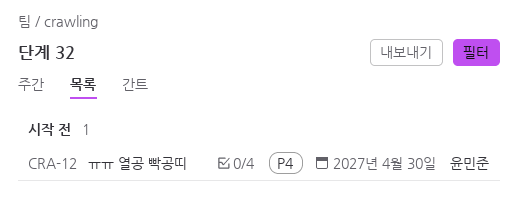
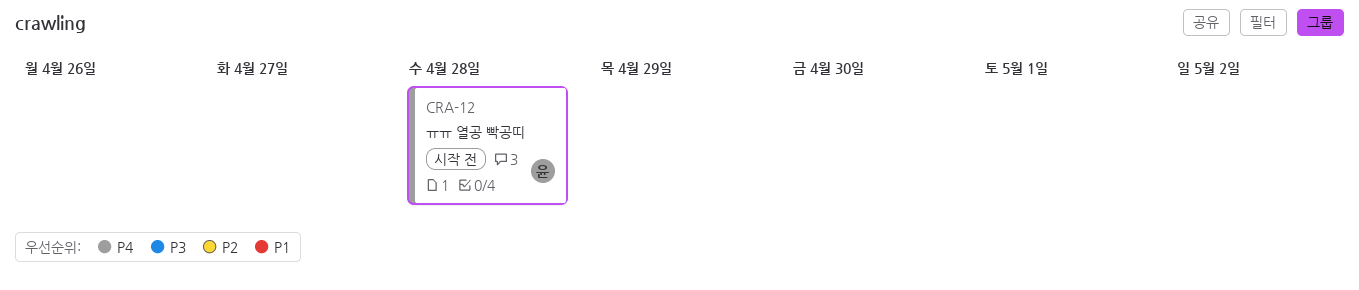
CRA-12, due: Apr 30 -> Apr 28

